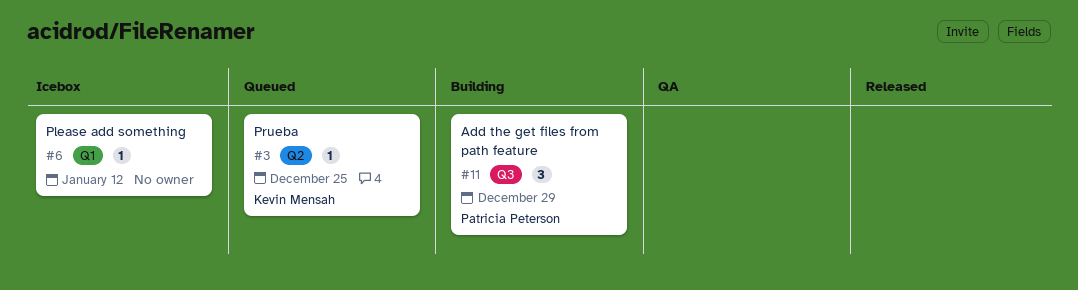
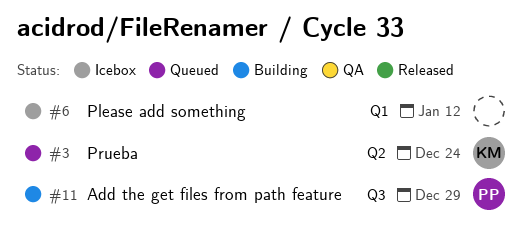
#3, due: Dec 25 -> Dec 24

